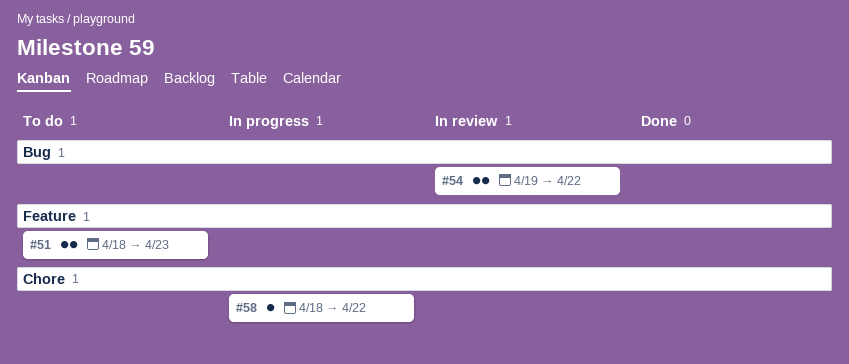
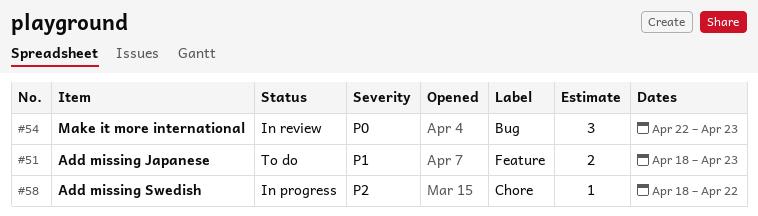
#54, estimate: 2 -> 3
#54, start: Apr 19 -> Apr 22
#54, due: Apr 22 -> Apr 23

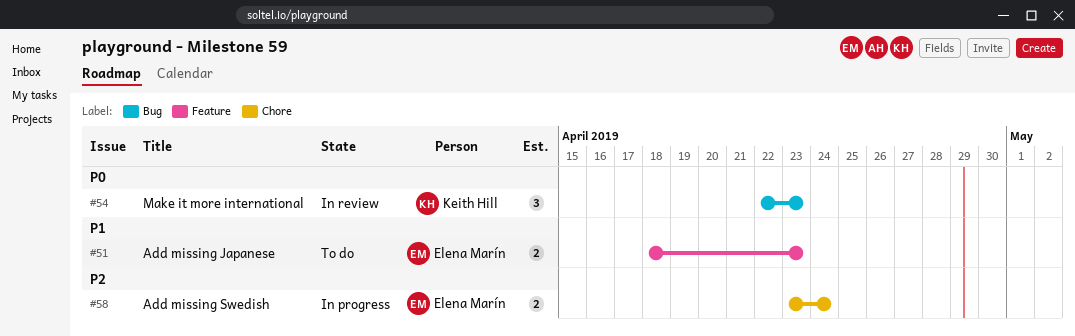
#58, estimate: 1 -> 2
#58, start: Apr 18 -> Apr 23
#58, due: Apr 22 -> Apr 24

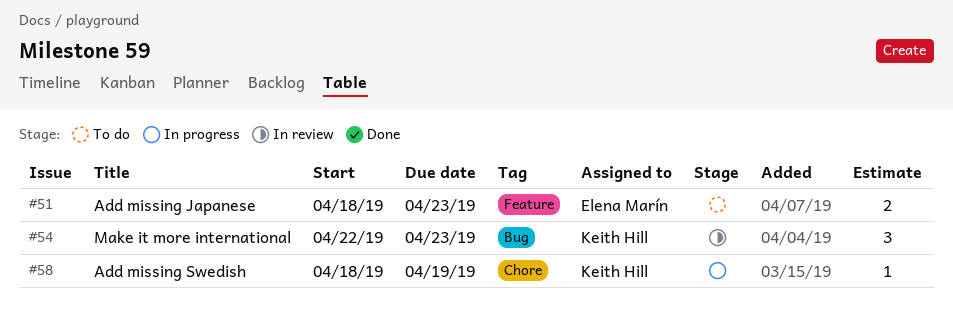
#58, owner: Elena Marín -> Keith Hill
#58, estimate: 2 -> 1
#58, start: Apr 23 -> Apr 18
#58, due: Apr 24 -> Apr 19

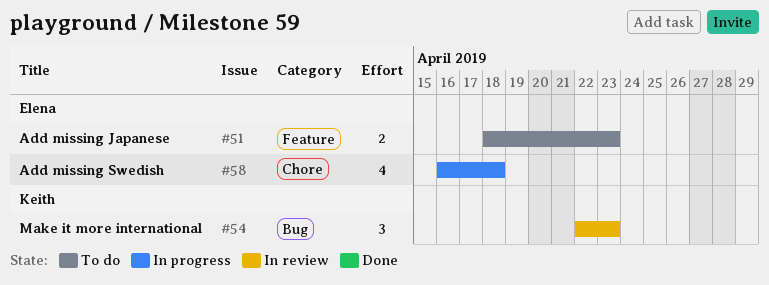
#58, owner: Keith Hill -> Elena Marín
#58, estimate: 1 -> 4
#58, start: Apr 18 -> Apr 16
#58, due: Apr 19 -> Apr 18

